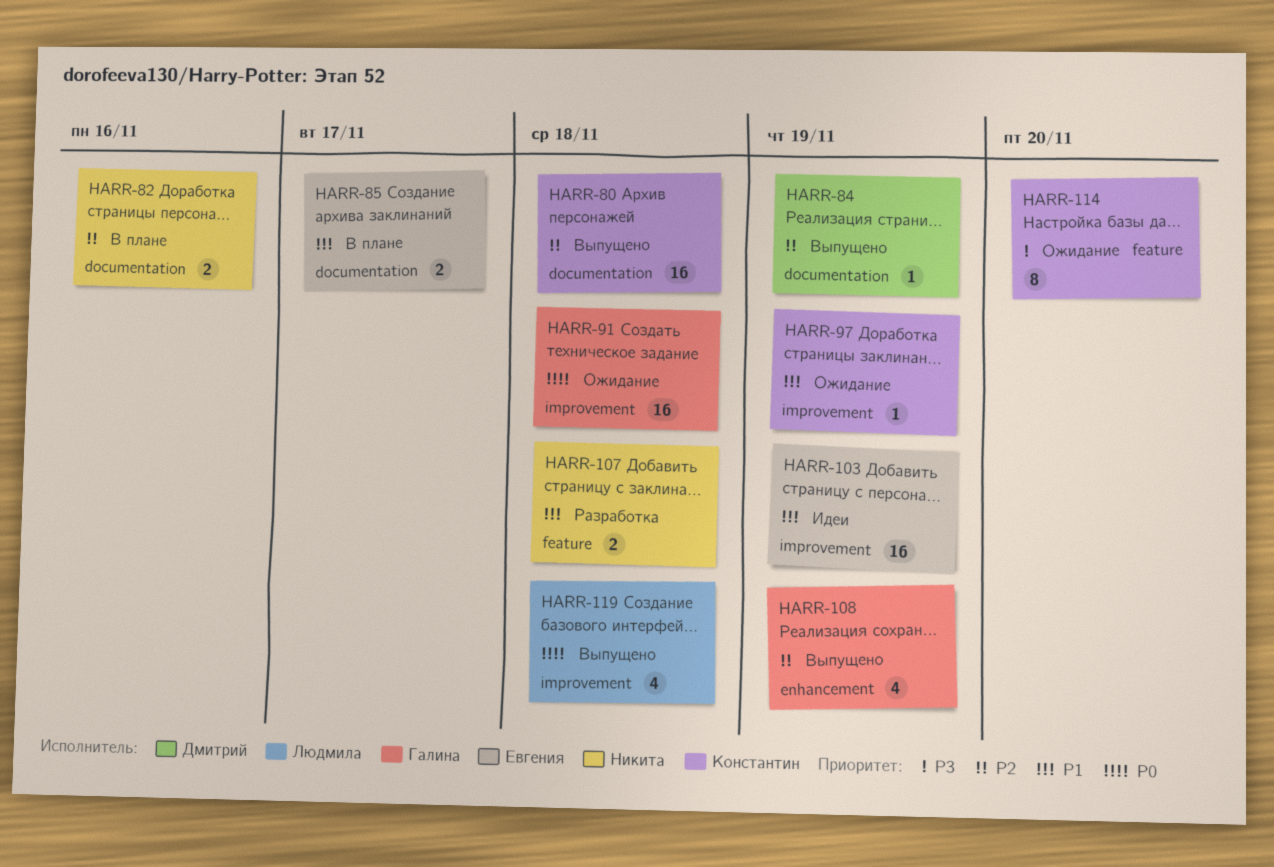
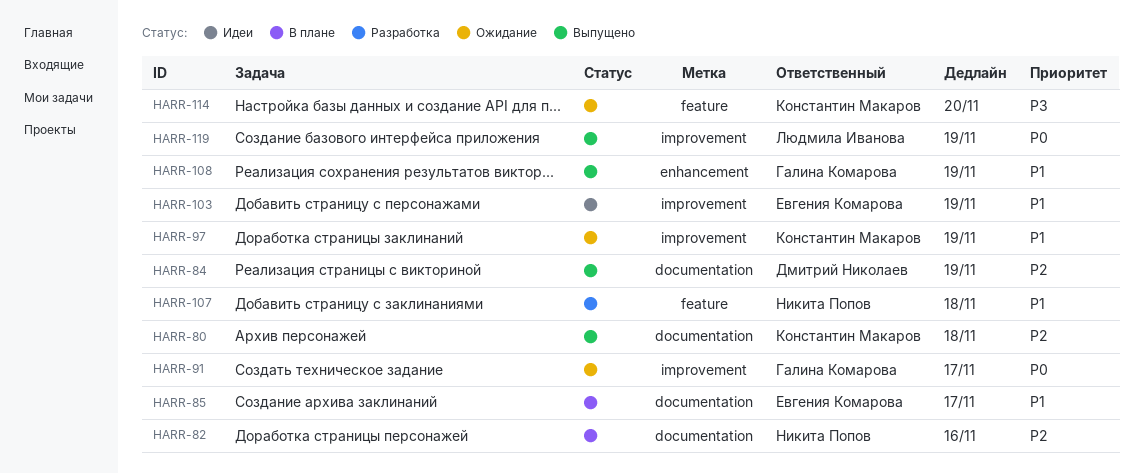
HARR-91, due: Nov 18 -> Nov 17
HARR-108, priority: P2 -> P1
HARR-119, due: Nov 18 -> Nov 19

